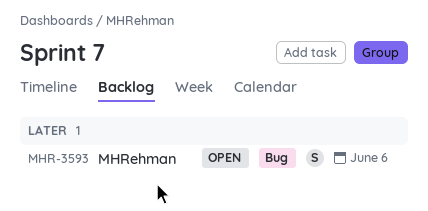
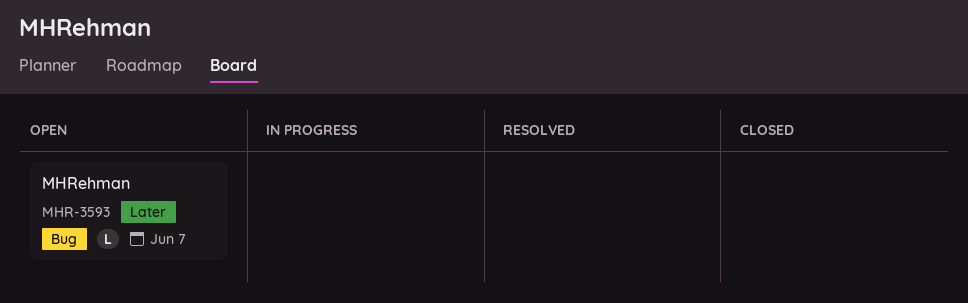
MHR-3593, estimate: S -> L
MHR-3593, due: Jun 6 -> Jun 7

